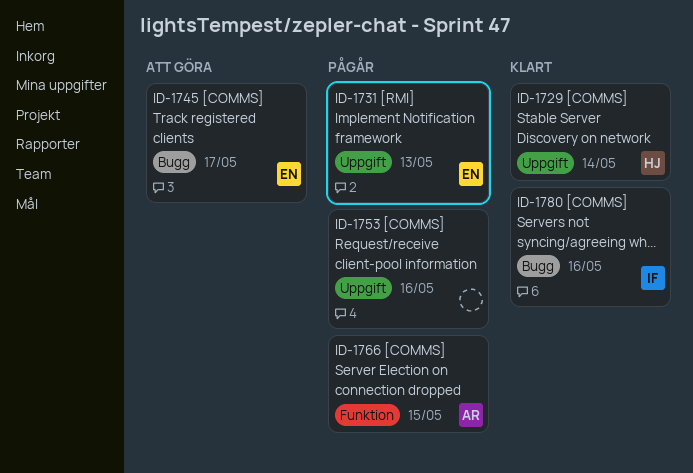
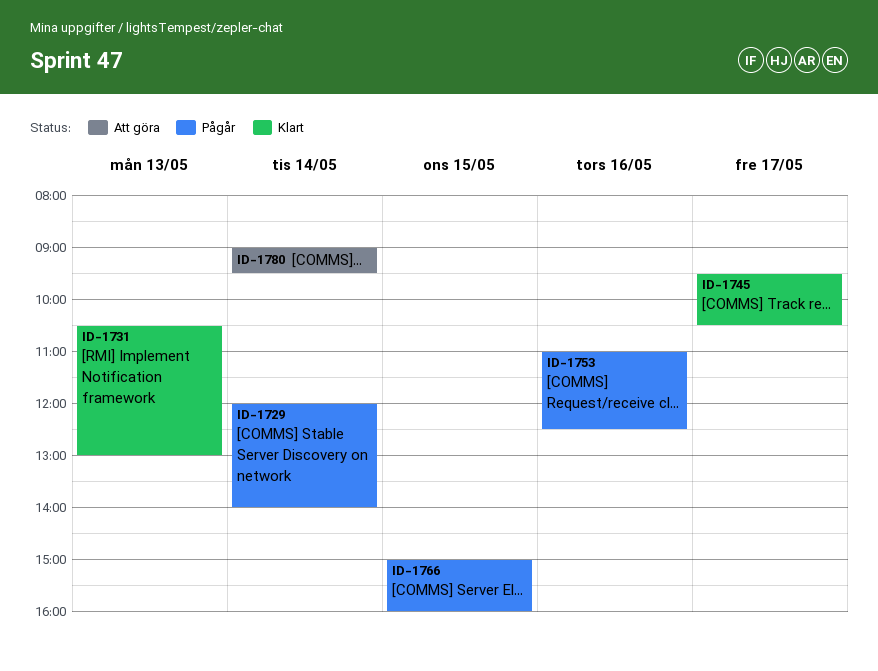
ID-1729, status: Klart -> Pågår
ID-1731, status: Pågår -> Klart
ID-1745, status: Att göra -> Klart
ID-1780, status: Klart -> Att göra
ID-1780, day: May 16 -> May 14

